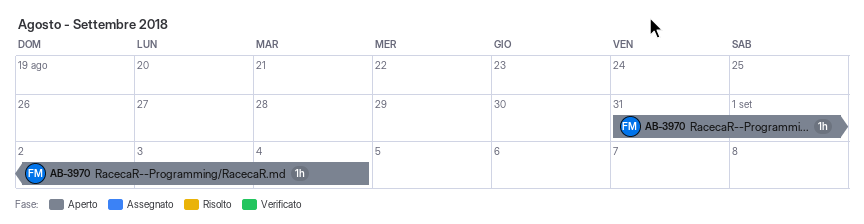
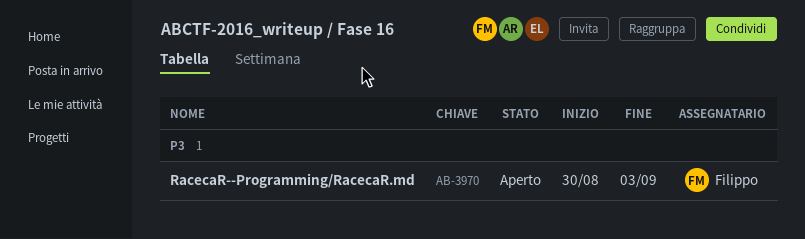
AB-3970, start: Aug 31 -> Aug 30
AB-3970, due: Sep 4 -> Sep 3

